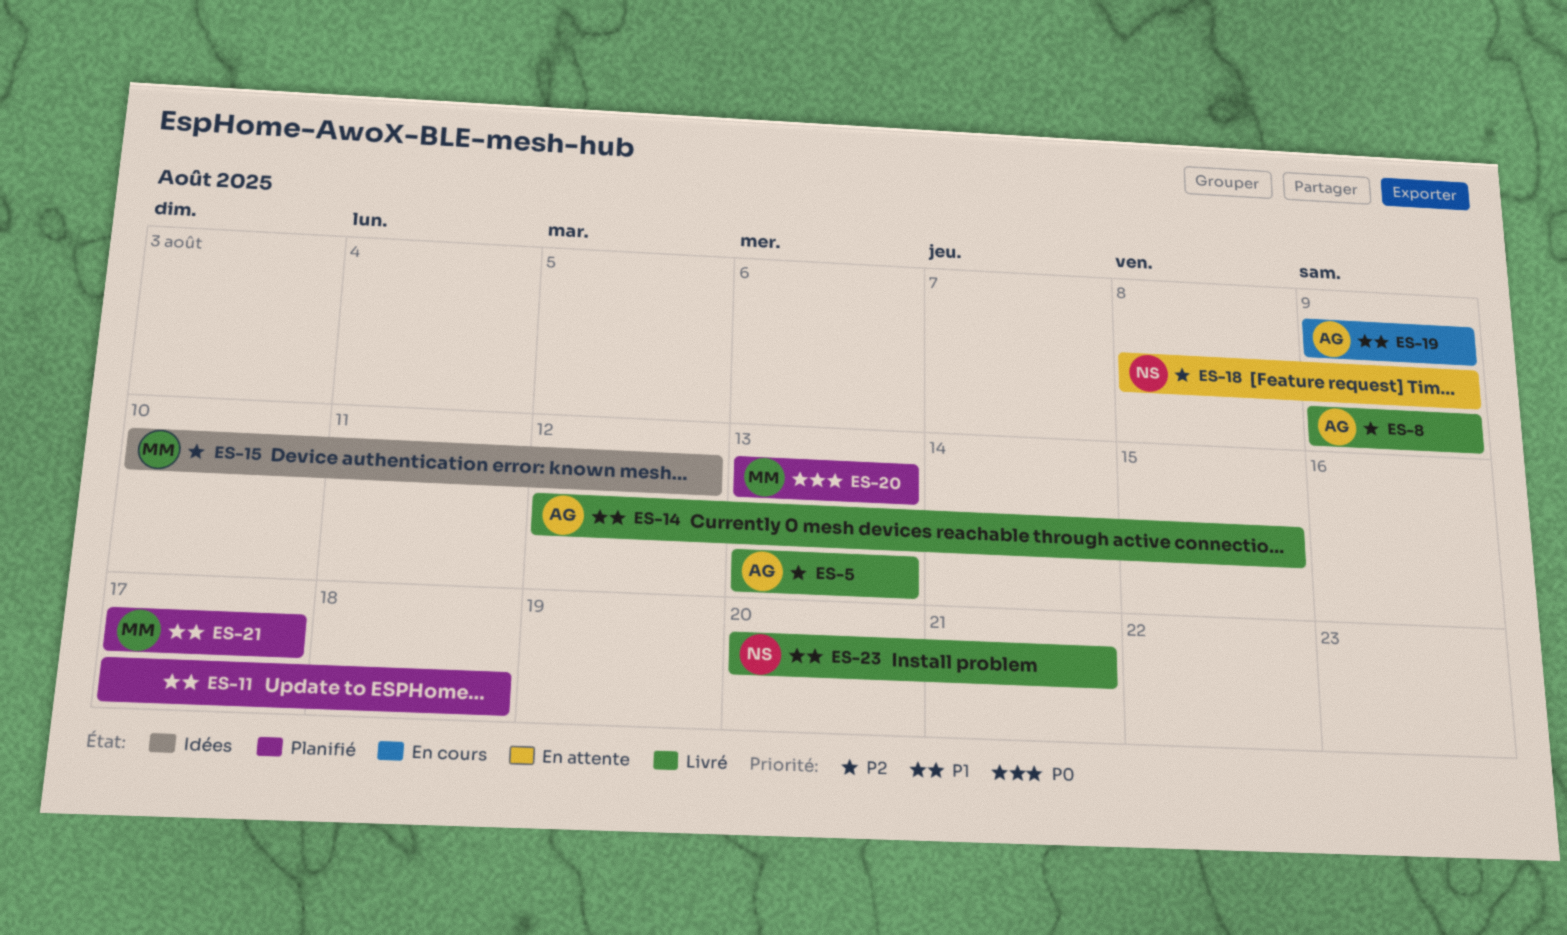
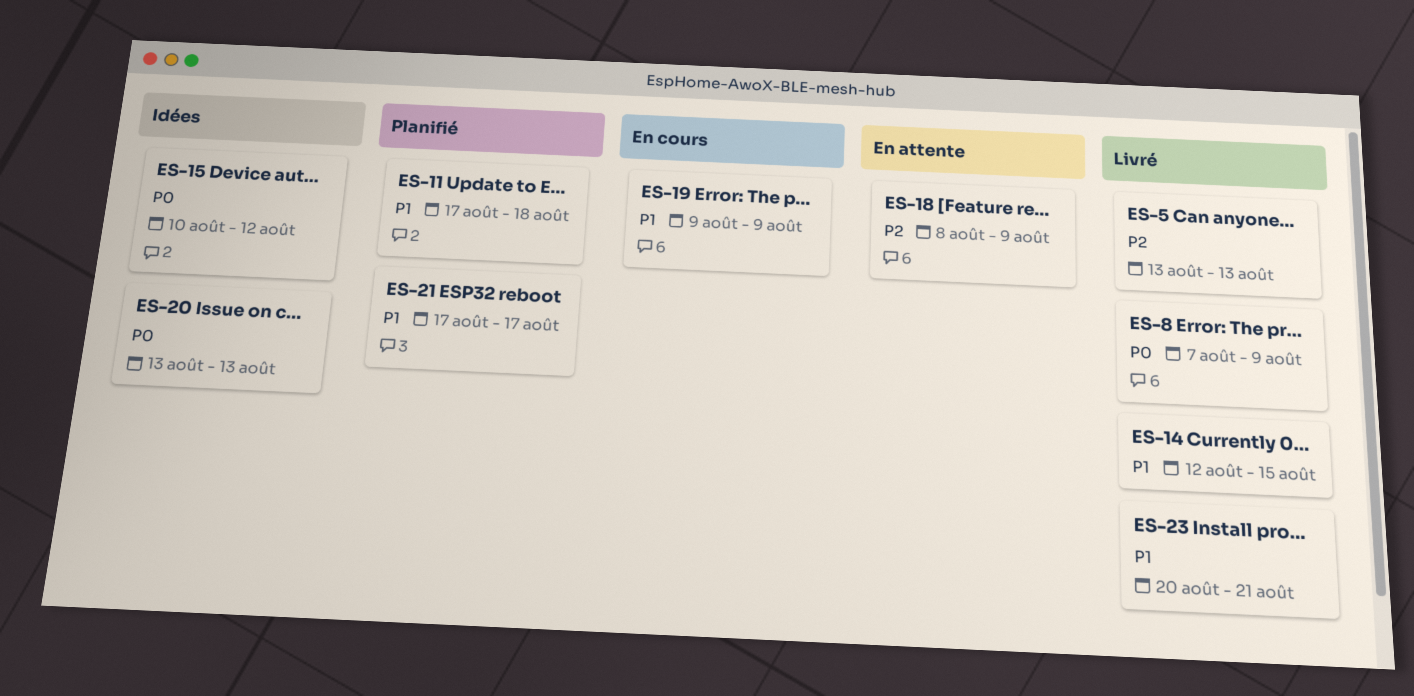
ES-8, priority: P2 -> P0
ES-8, start: Aug 9 -> Aug 7
ES-15, priority: P2 -> P0
ES-20, status: Planifié -> Idées

